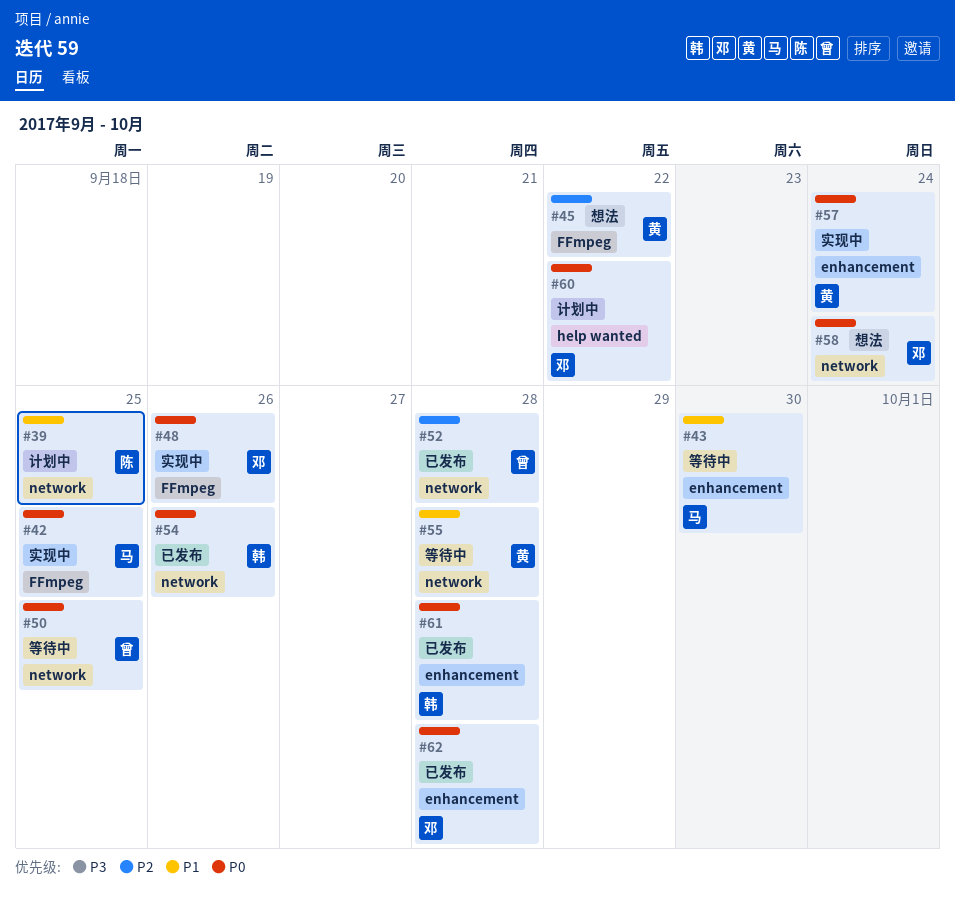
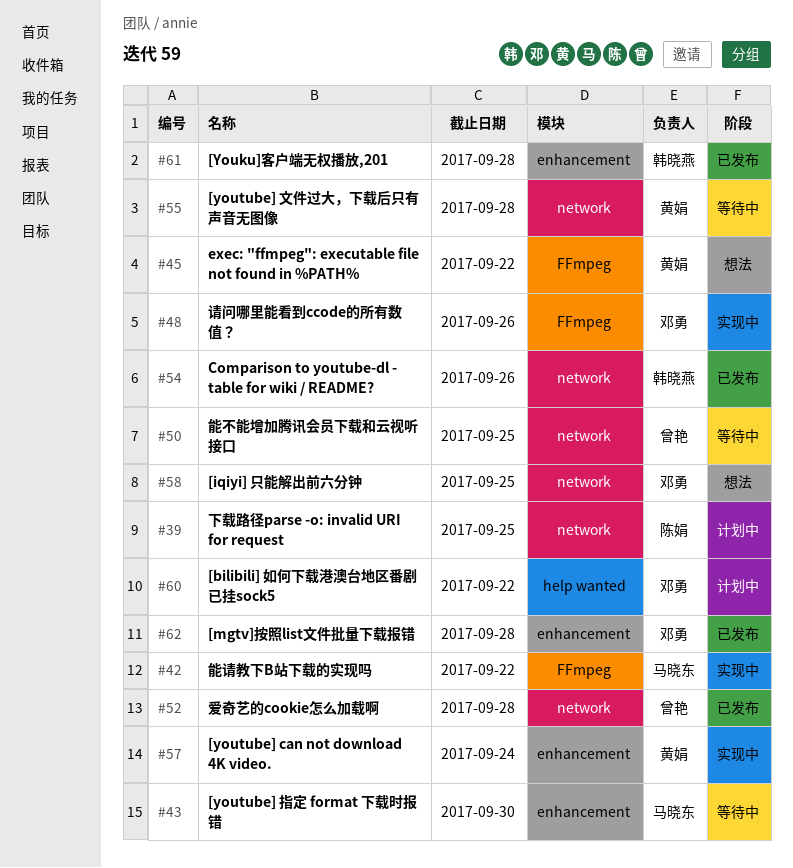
#42, due: Sep 25 -> Sep 22
#58, due: Sep 24 -> Sep 25

